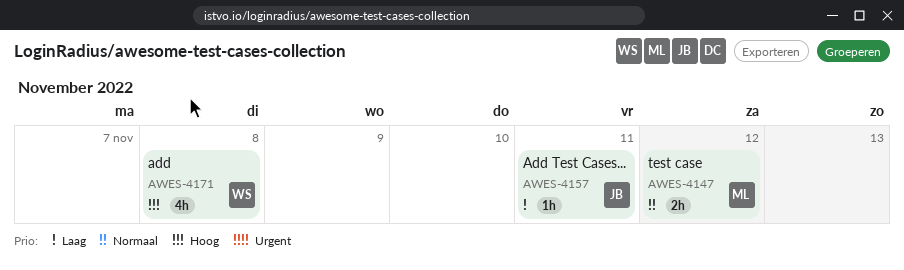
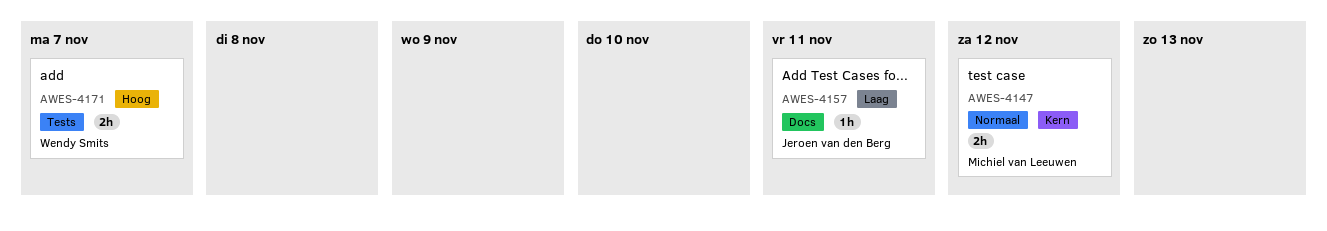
AWES-4171, estimate: 4h -> 2h
AWES-4171, due: Nov 8 -> Nov 7

